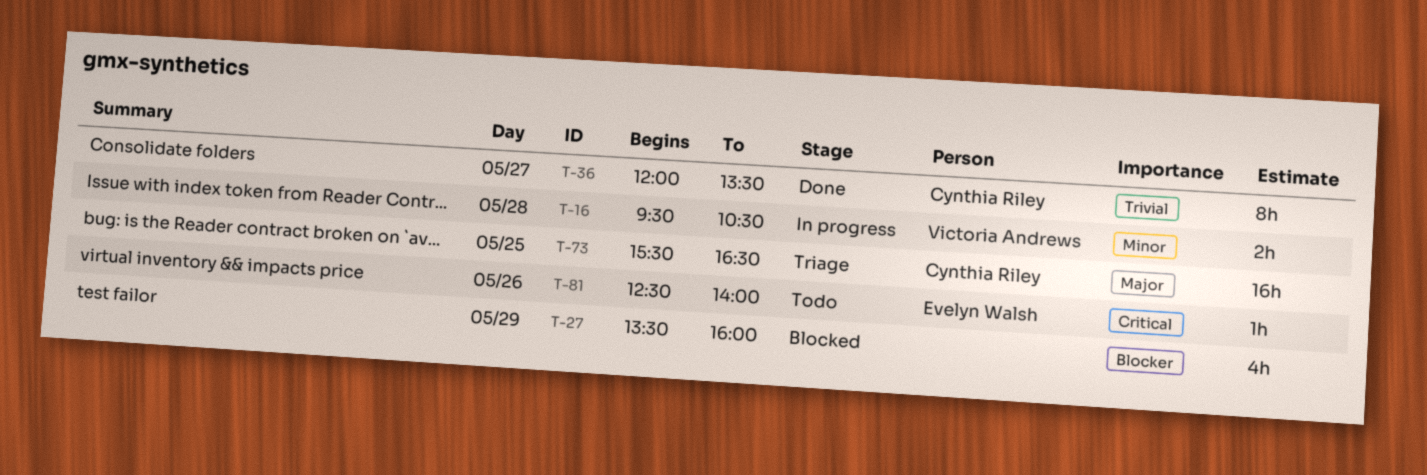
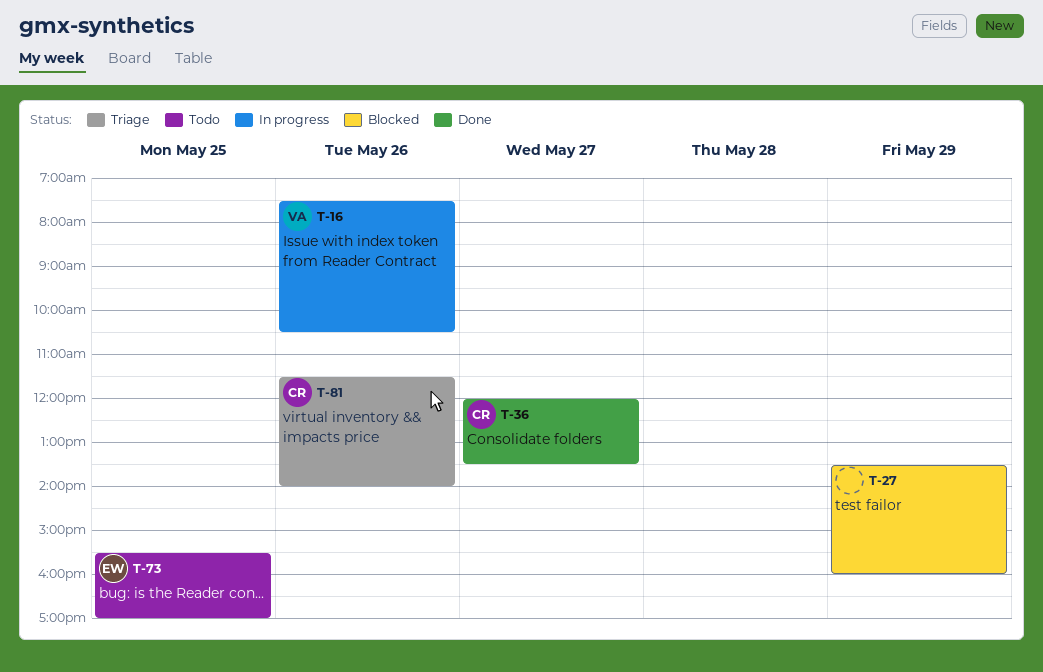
T-16, day: May 28 -> May 26
T-16, begins: 09:30 -> 07:30
T-73, status: Triage -> Todo
T-73, owner: Cynthia Riley -> Evelyn Walsh
T-73, ends: 16:30 -> 17:00
T-81, status: Todo -> Triage
T-81, owner: Evelyn Walsh -> Cynthia Riley
T-81, begins: 12:30 -> 11:30

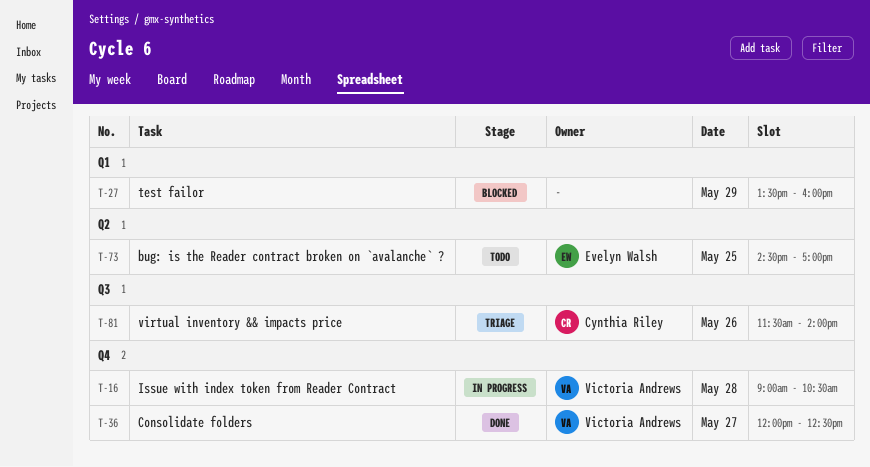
T-16, day: May 26 -> May 28
T-16, begins: 07:30 -> 09:00
T-36, owner: Cynthia Riley -> Victoria Andrews
T-36, ends: 13:30 -> 12:30
T-73, begins: 15:30 -> 14:30

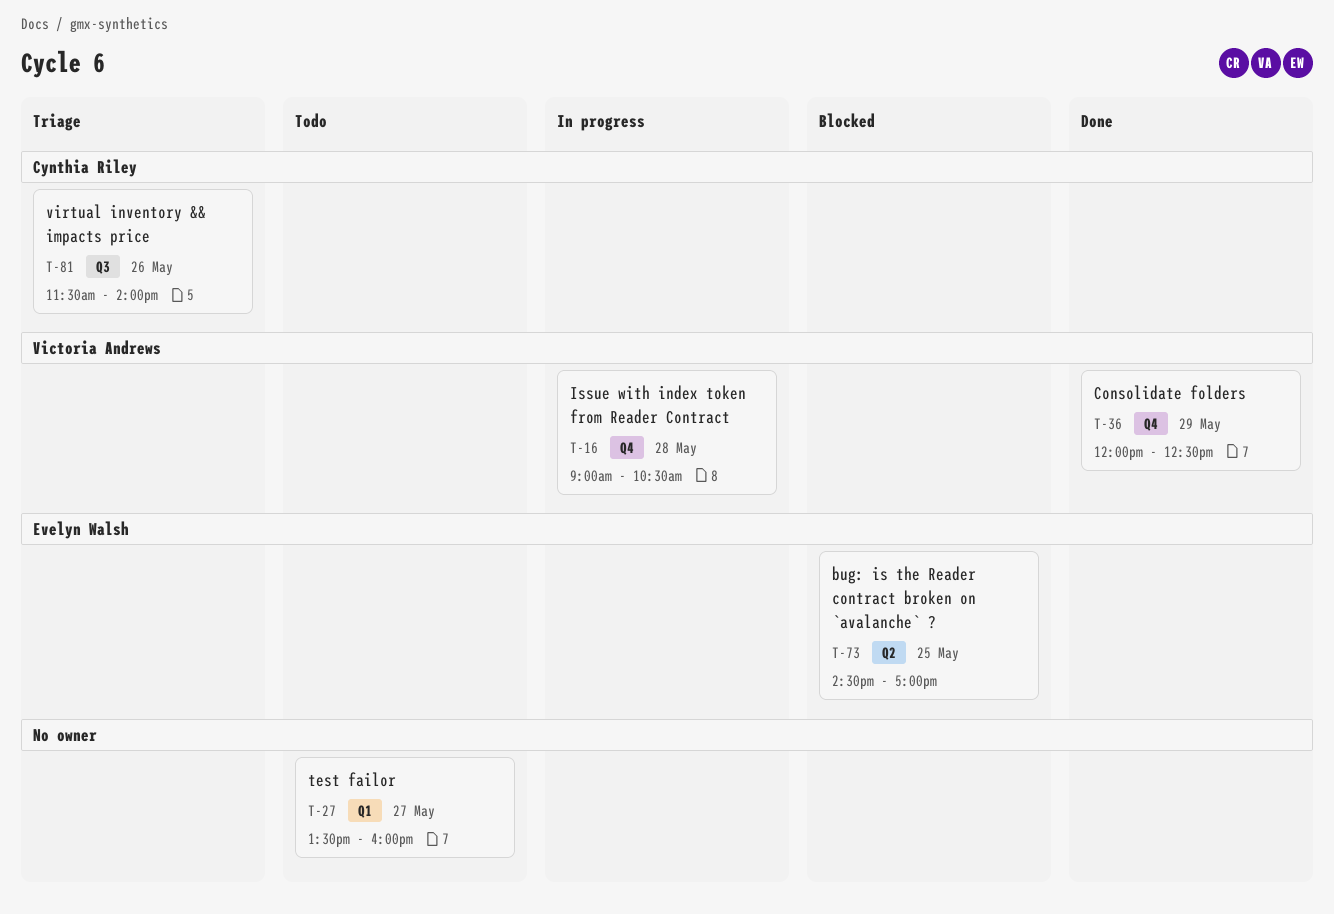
T-27, status: Blocked -> Todo
T-27, day: May 29 -> May 27
T-36, day: May 27 -> May 29
T-73, status: Todo -> Blocked

